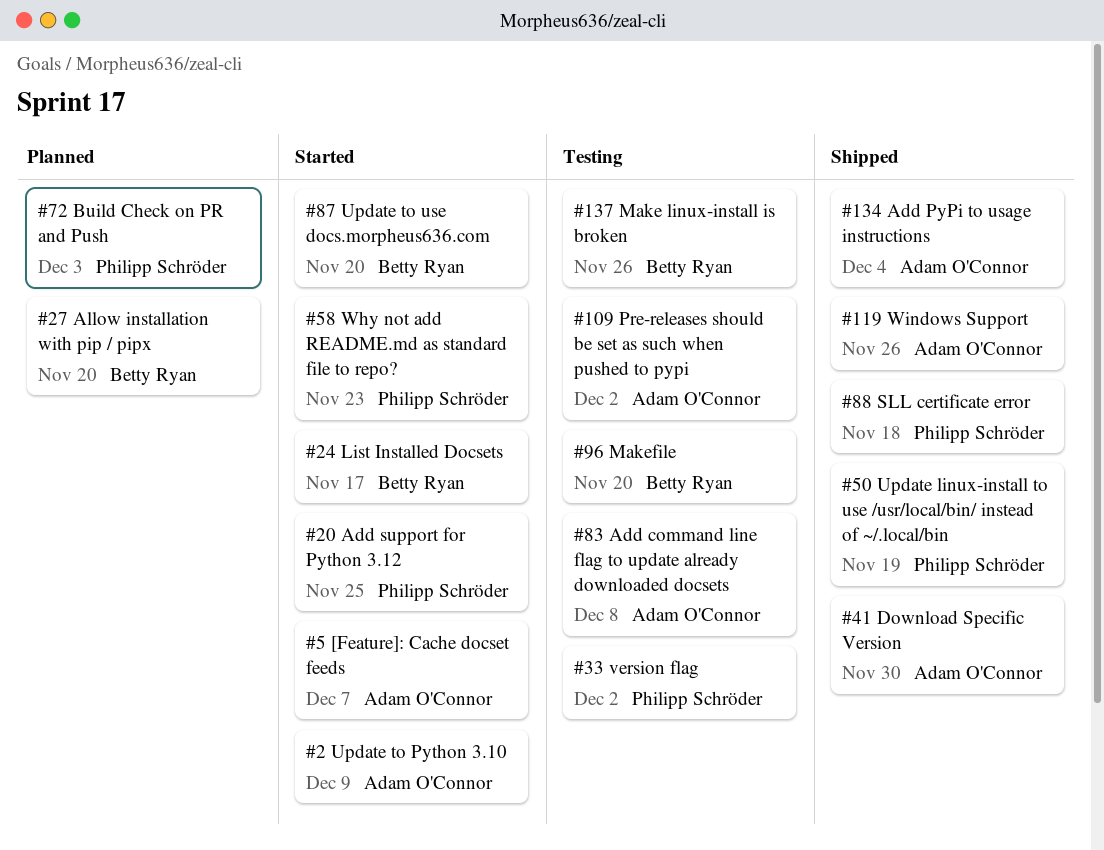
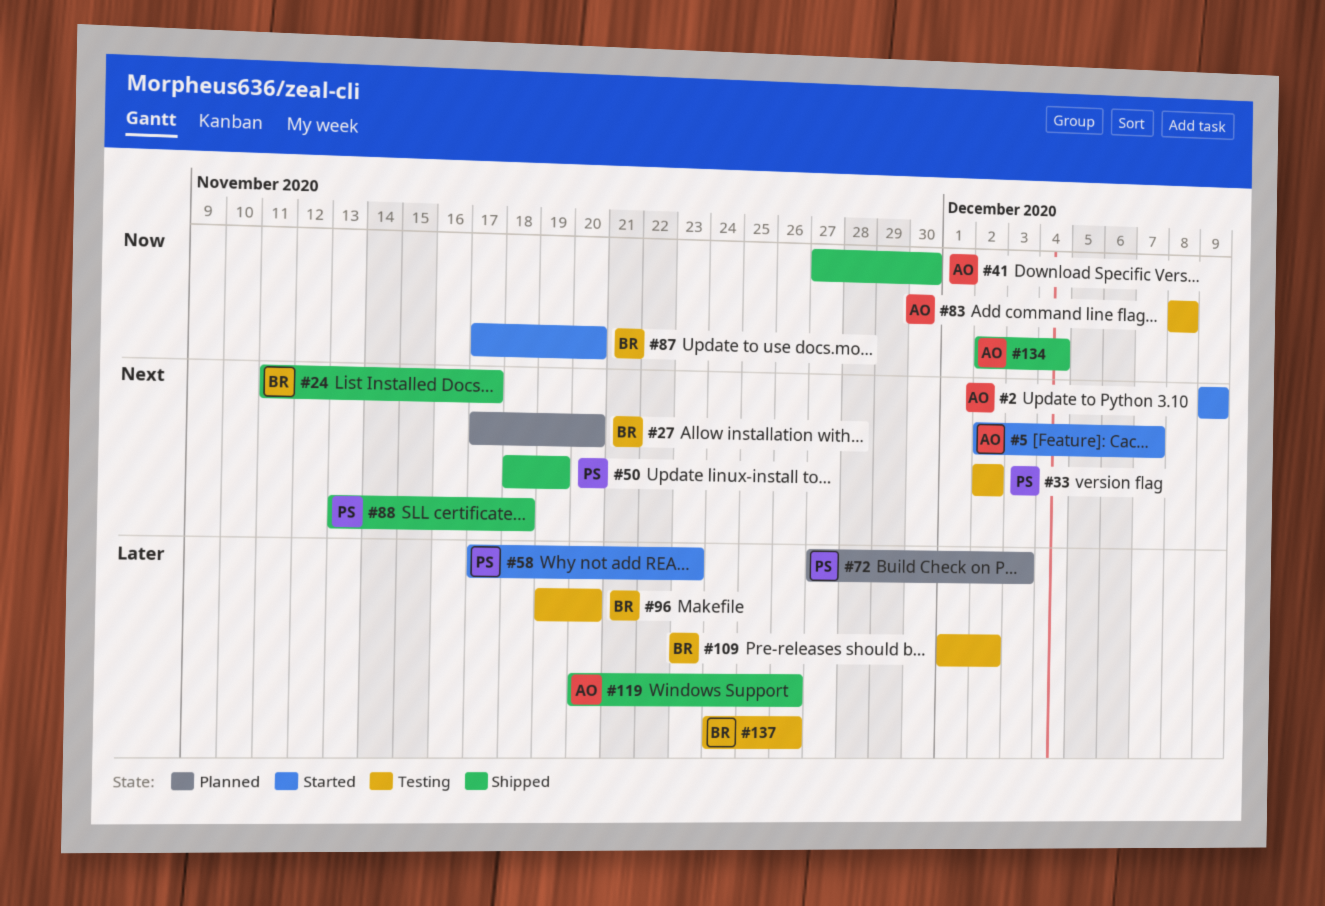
#20: present -> none
#24, status: Started -> Shipped
#109, owner: Adam O'Connor -> Betty Ryan

